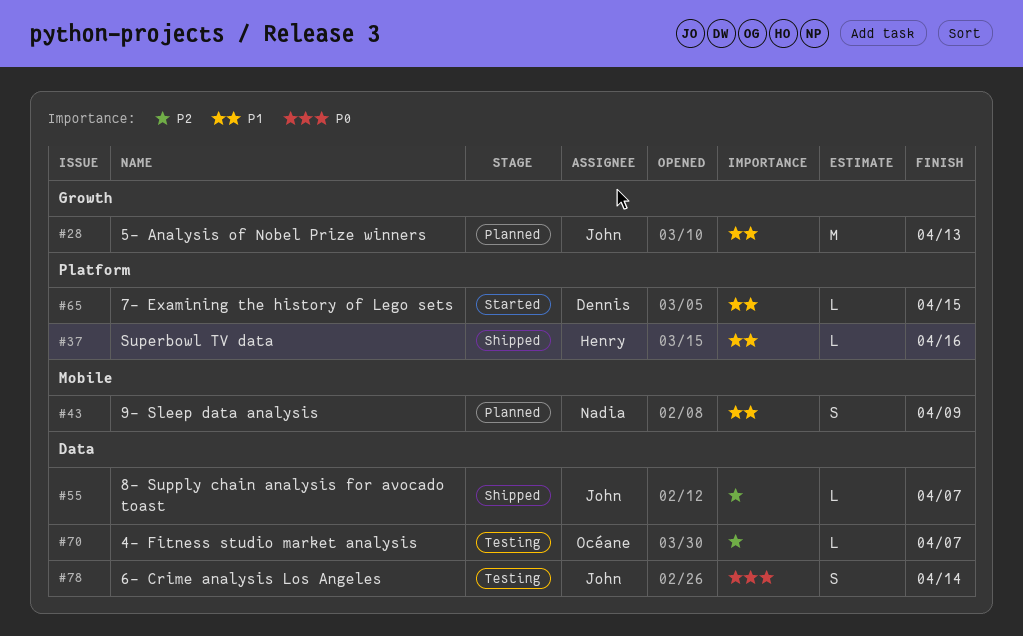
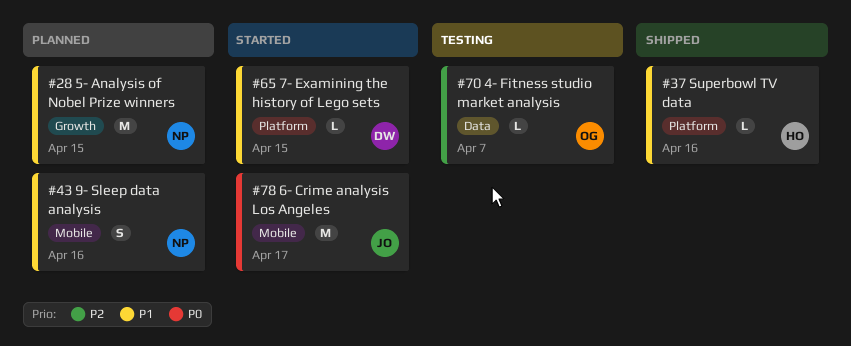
#28, owner: John -> Nadia
#28, due: Apr 13 -> Apr 15
#43, due: Apr 9 -> Apr 16
#55: present -> none
#78, status: Testing -> Started
#78, label: Data -> Mobile
#78, estimate: S -> M
#78, due: Apr 14 -> Apr 17

